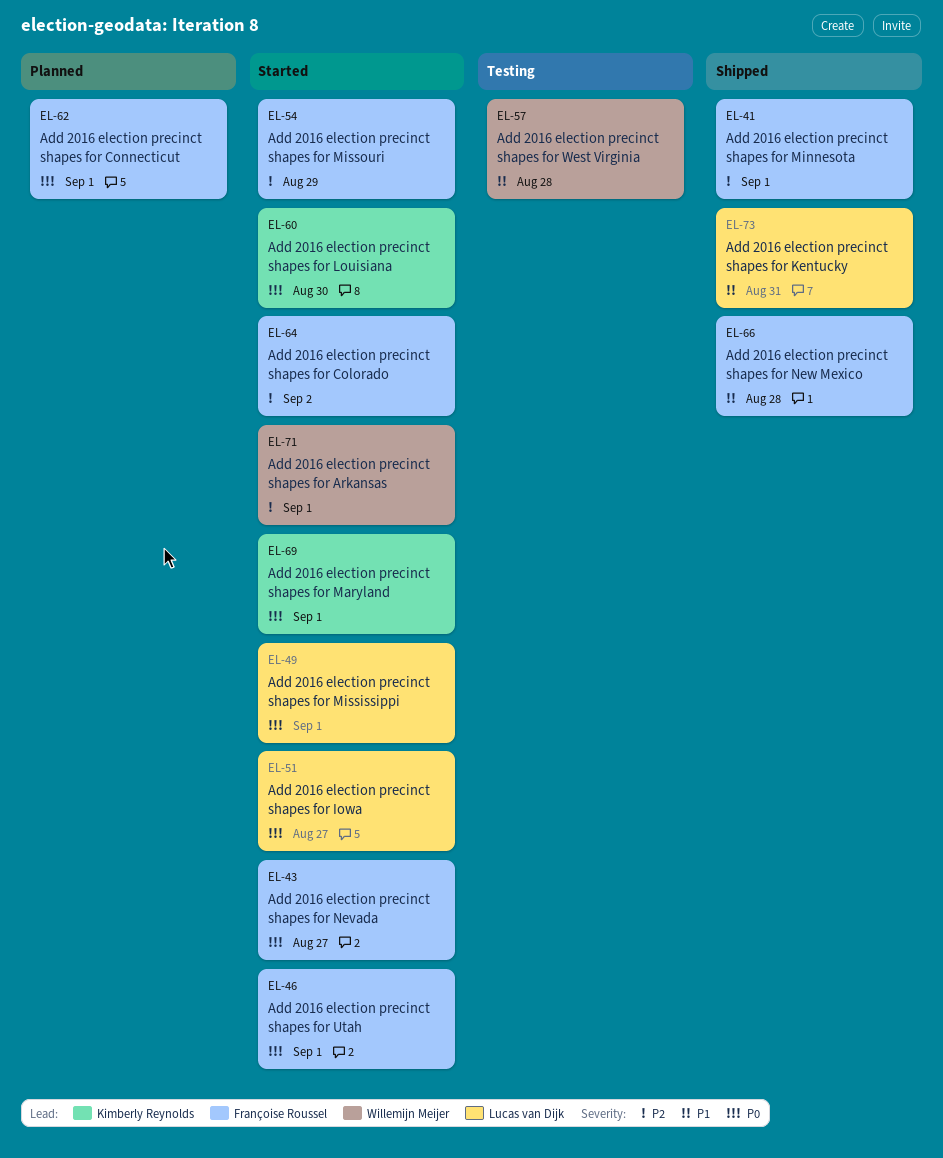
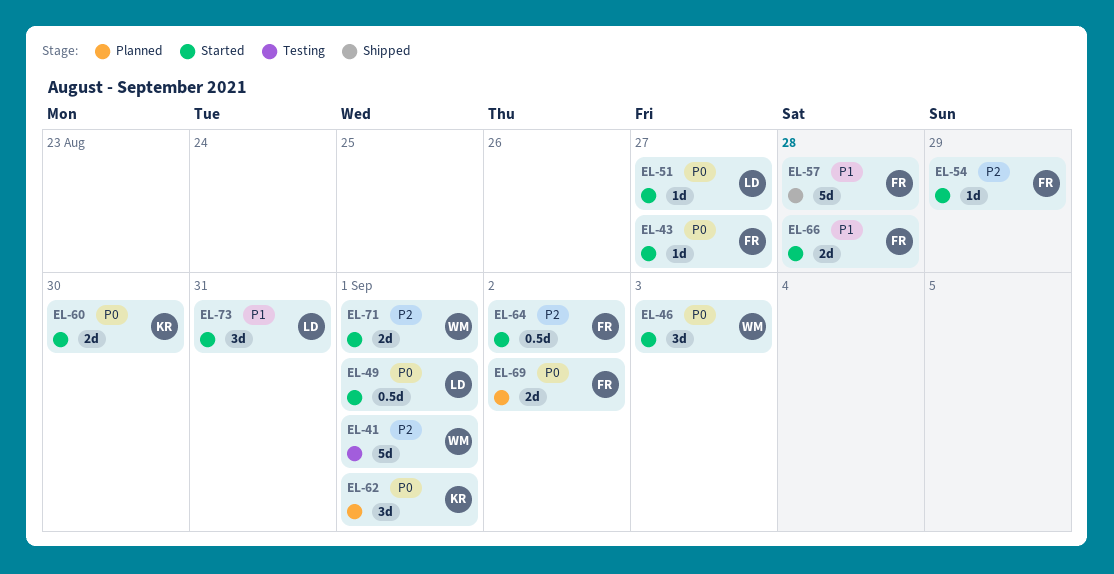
EL-41, status: Shipped -> Testing
EL-41, owner: Françoise Roussel -> Willemijn Meijer
EL-46, owner: Françoise Roussel -> Willemijn Meijer
EL-46, due: Sep 1 -> Sep 3
EL-57, status: Testing -> Shipped
EL-57, owner: Willemijn Meijer -> Françoise Roussel
EL-62, owner: Françoise Roussel -> Kimberly Reynolds
EL-66, status: Shipped -> Started
EL-69, status: Started -> Planned
EL-69, owner: Kimberly Reynolds -> Françoise Roussel
EL-69, due: Sep 1 -> Sep 2
EL-73, status: Shipped -> Started

